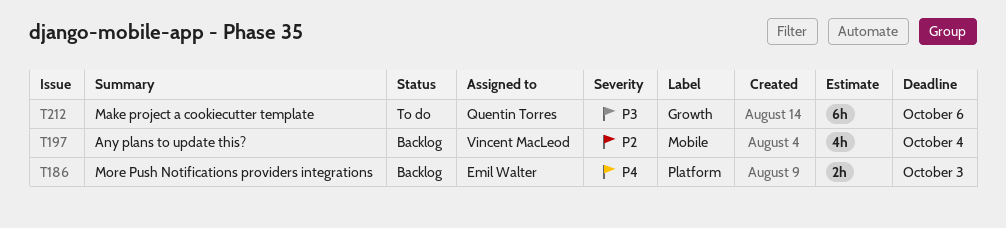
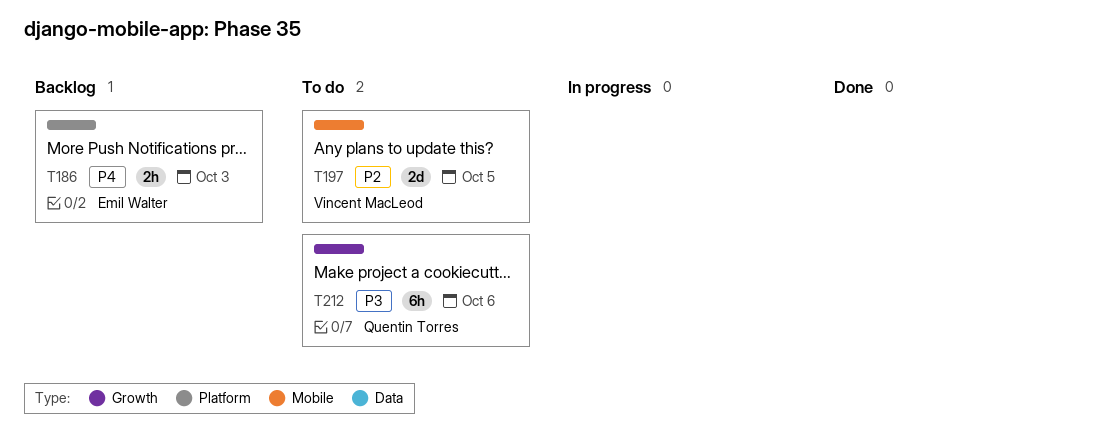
T197, status: Backlog -> To do
T197, estimate: 4h -> 2d
T197, due: Oct 4 -> Oct 5

